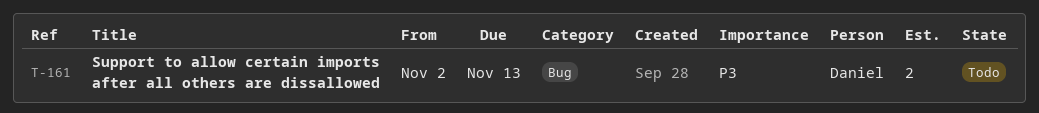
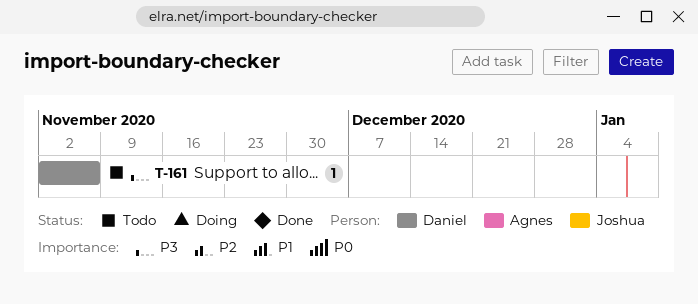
T-161, estimate: 2 -> 1
T-161, due: Nov 13 -> Nov 6

